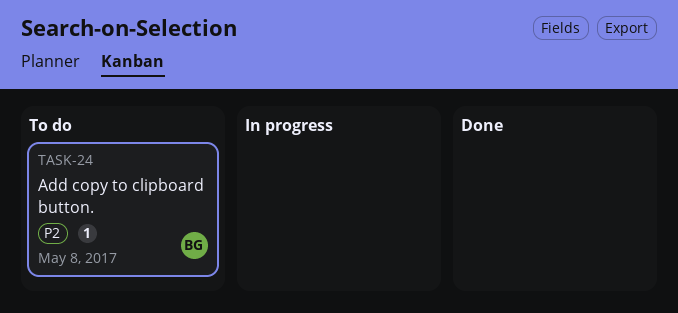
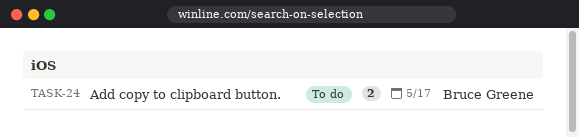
TASK-24, estimate: 1 -> 2
TASK-24, due: May 8 -> May 17

